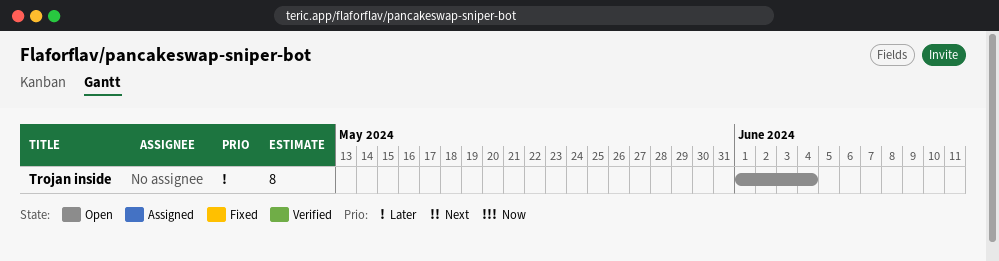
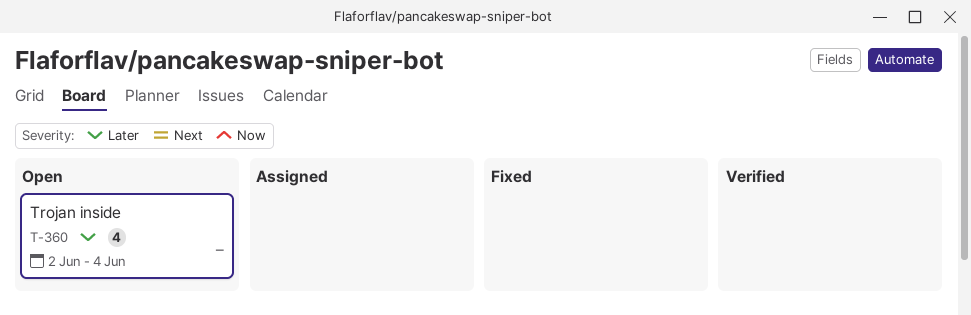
Trojan inside, estimate: 8 -> 4
Trojan inside, start: Jun 1 -> Jun 2

